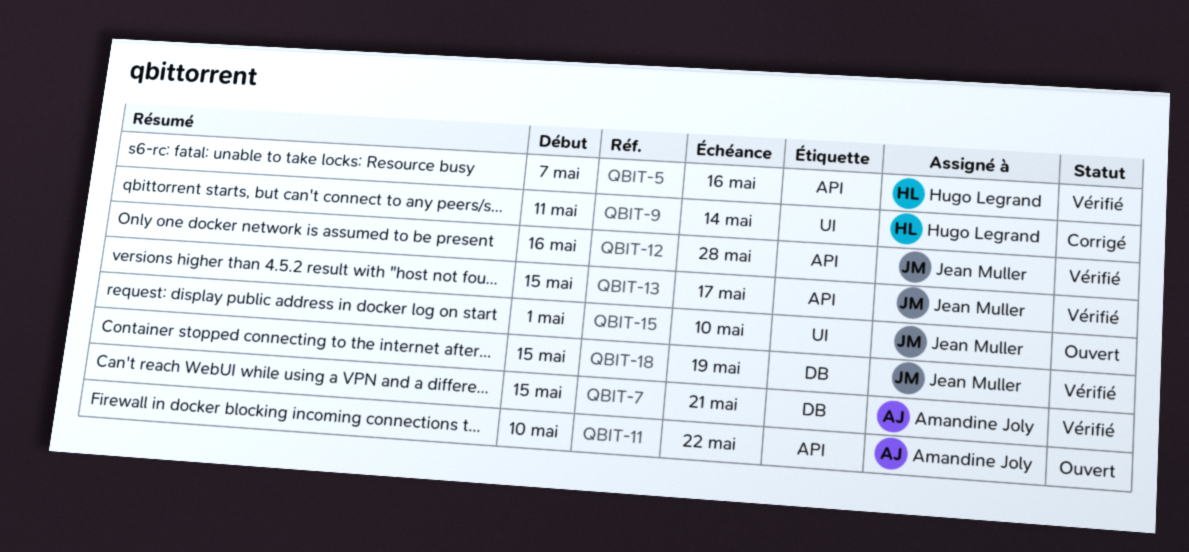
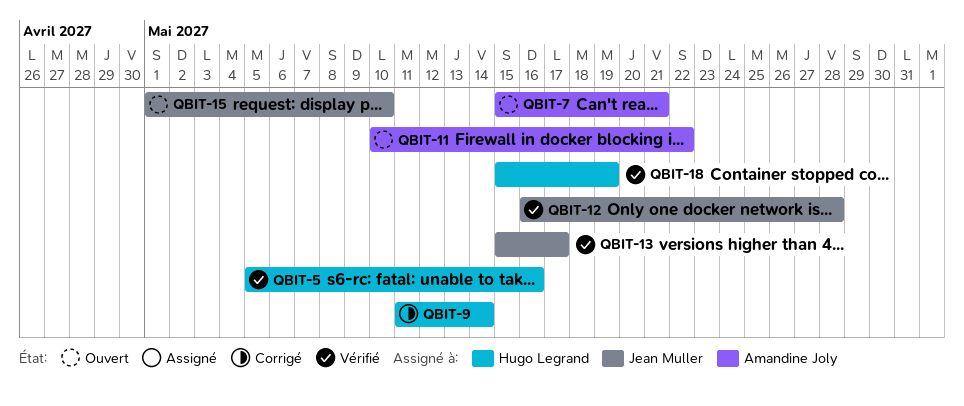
QBIT-5, start: May 7 -> May 5
QBIT-7, status: Vérifié -> Ouvert
QBIT-18, owner: Jean Muller -> Hugo Legrand

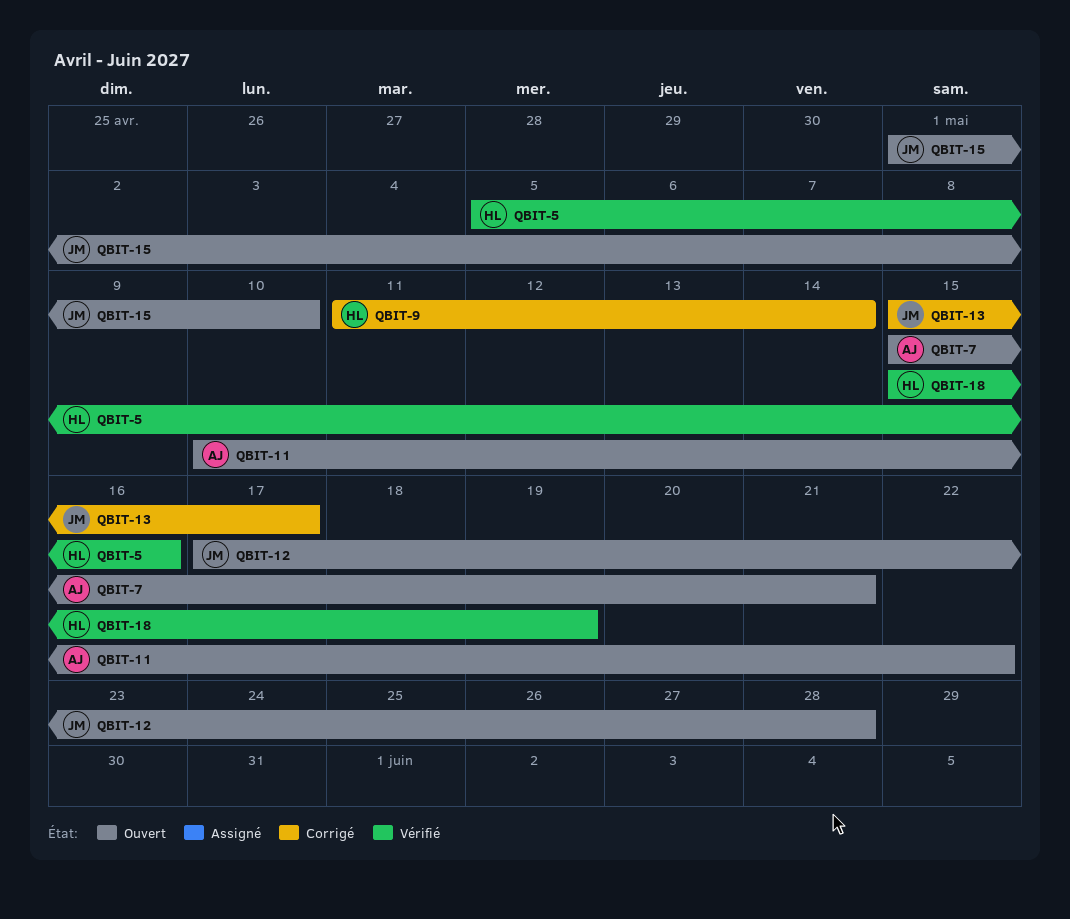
QBIT-12, status: Vérifié -> Ouvert
QBIT-12, start: May 16 -> May 17
QBIT-13, status: Vérifié -> Corrigé

